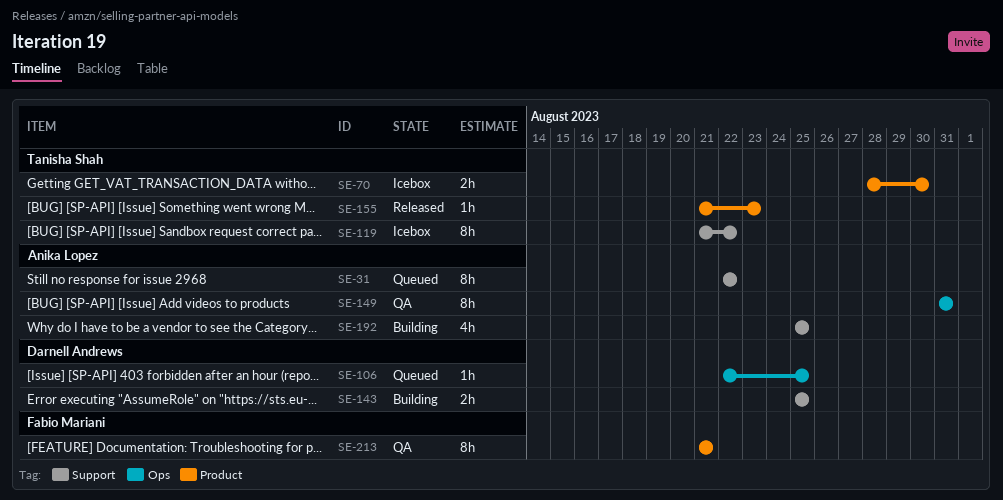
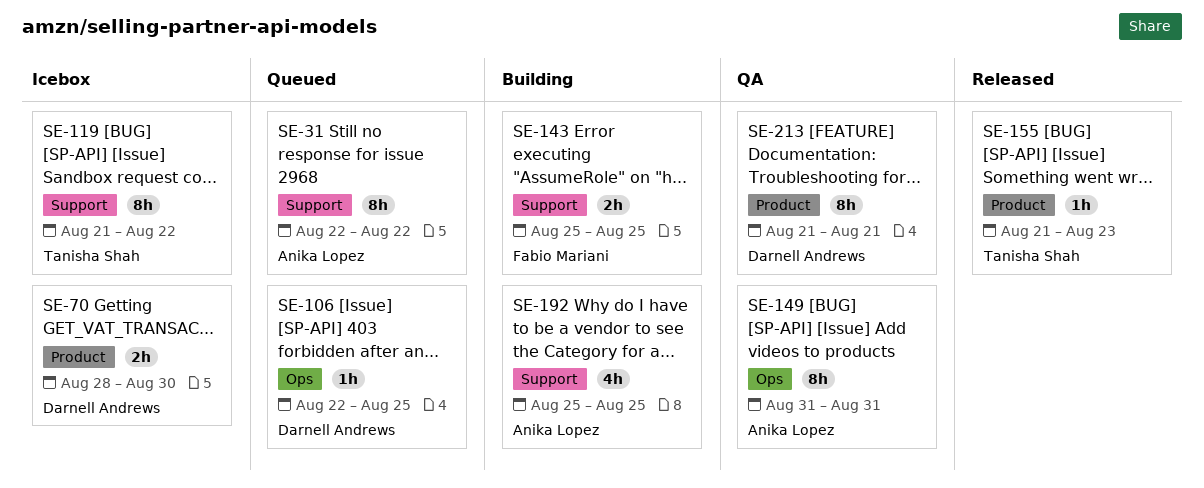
SE-70, owner: Tanisha Shah -> Darnell Andrews
SE-143, owner: Darnell Andrews -> Fabio Mariani
SE-213, owner: Fabio Mariani -> Darnell Andrews

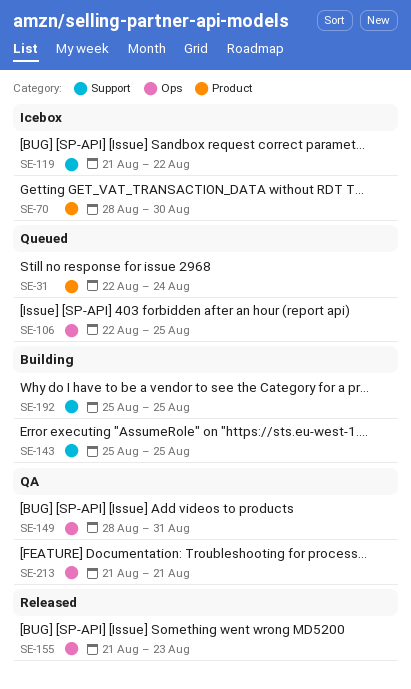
SE-31, label: Support -> Product
SE-31, due: Aug 22 -> Aug 24
SE-149, start: Aug 31 -> Aug 28
SE-155, label: Product -> Ops
SE-213, label: Product -> Ops

